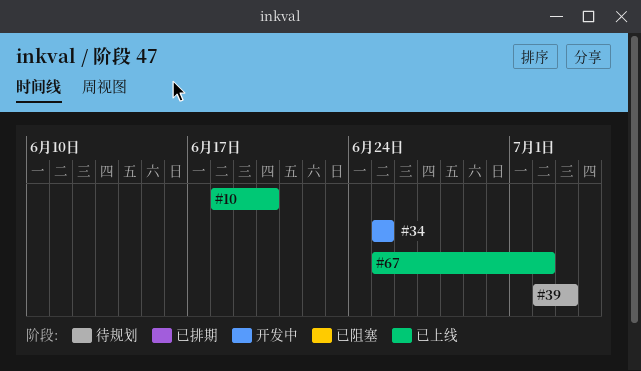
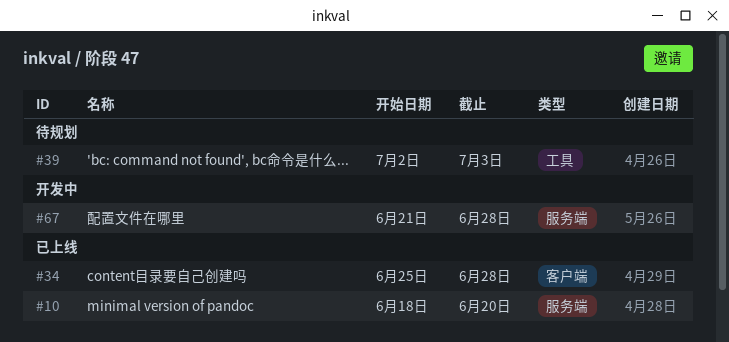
#34, status: 开发中 -> 已上线
#34, due: Jun 25 -> Jun 28
#67, status: 已上线 -> 开发中
#67, start: Jun 25 -> Jun 21
#67, due: Jul 2 -> Jun 28

